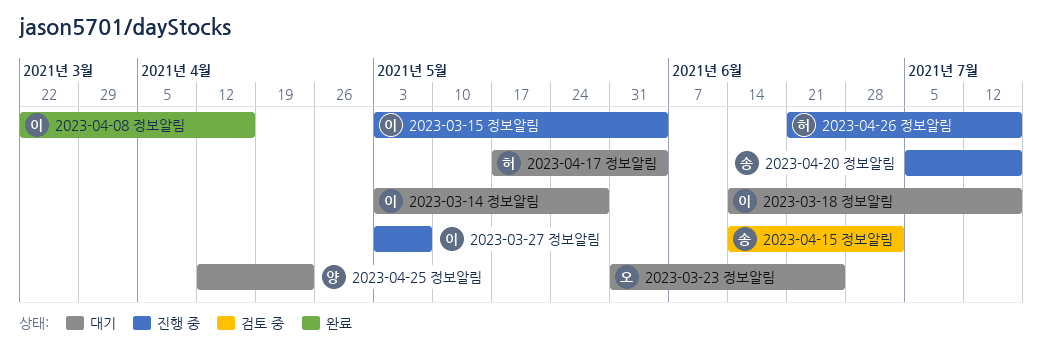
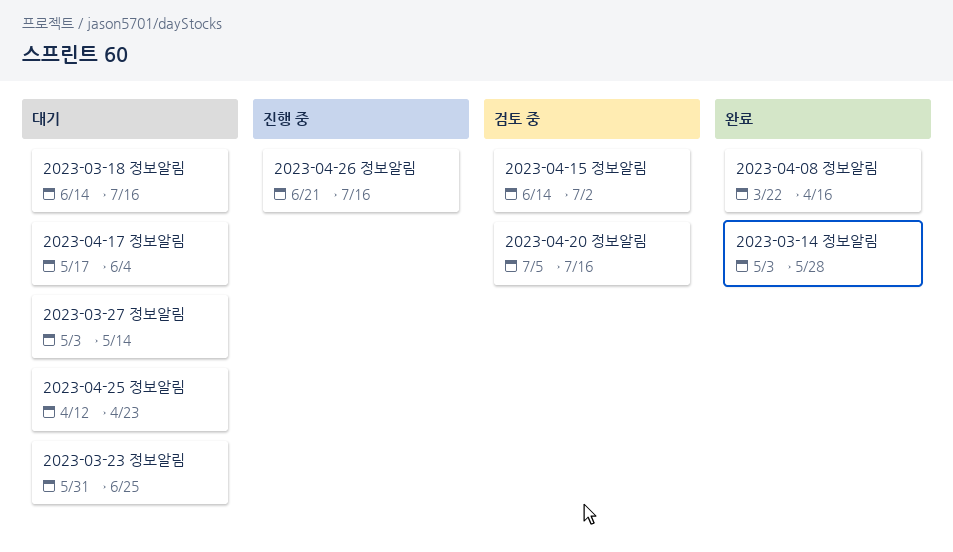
2023-03-14 정보알림, status: 대기 -> 완료
2023-03-15 정보알림: present -> none
2023-03-27 정보알림, status: 진행 중 -> 대기
2023-03-27 정보알림, due: May 7 -> May 14
2023-04-20 정보알림, status: 진행 중 -> 검토 중

